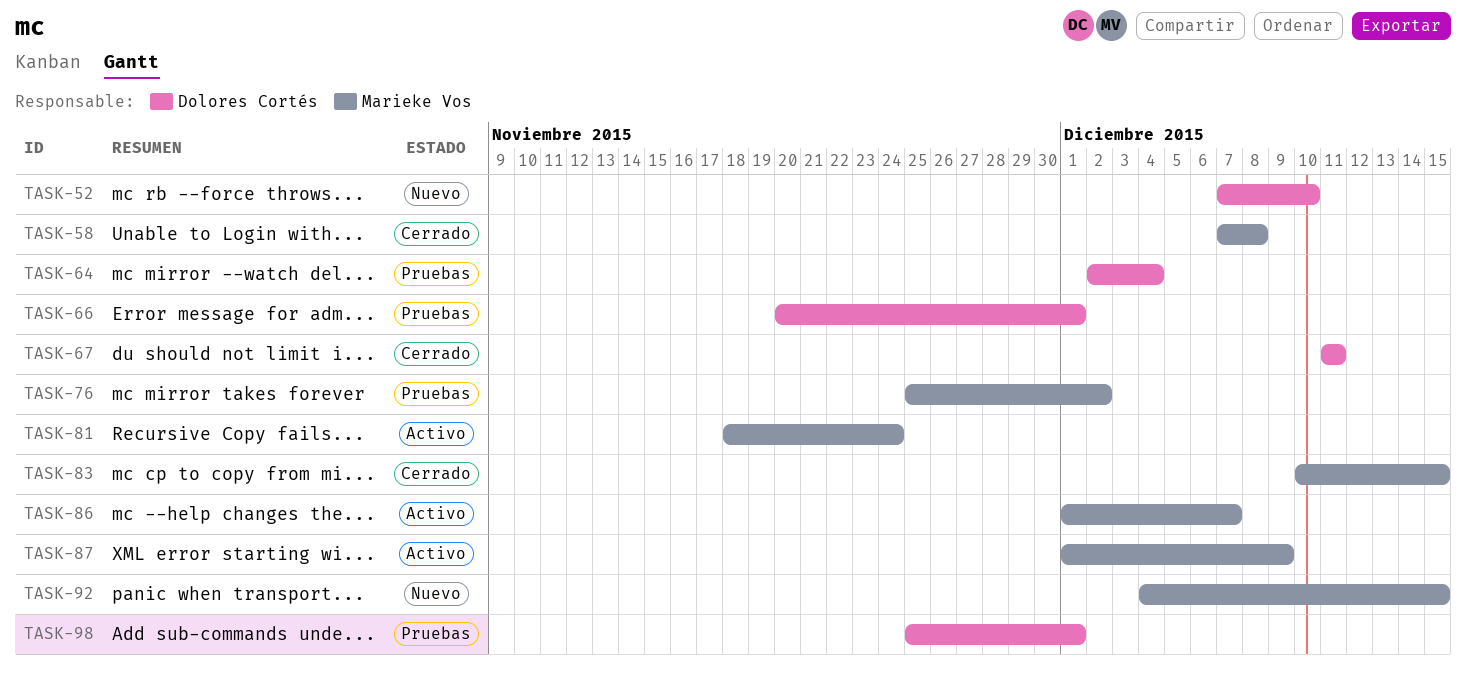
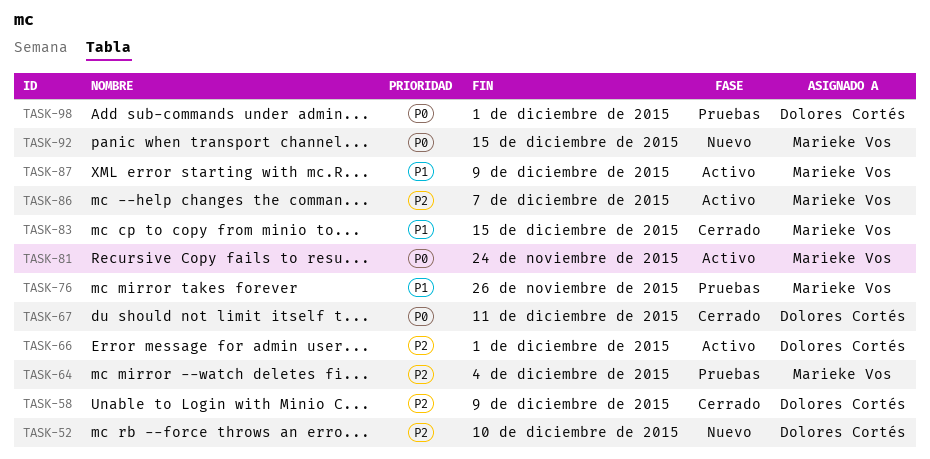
TASK-58, owner: Marieke Vos -> Dolores Cortés
TASK-58, due: Dec 8 -> Dec 9
TASK-64, owner: Dolores Cortés -> Marieke Vos
TASK-66, status: Pruebas -> Activo
TASK-76, due: Dec 2 -> Nov 26

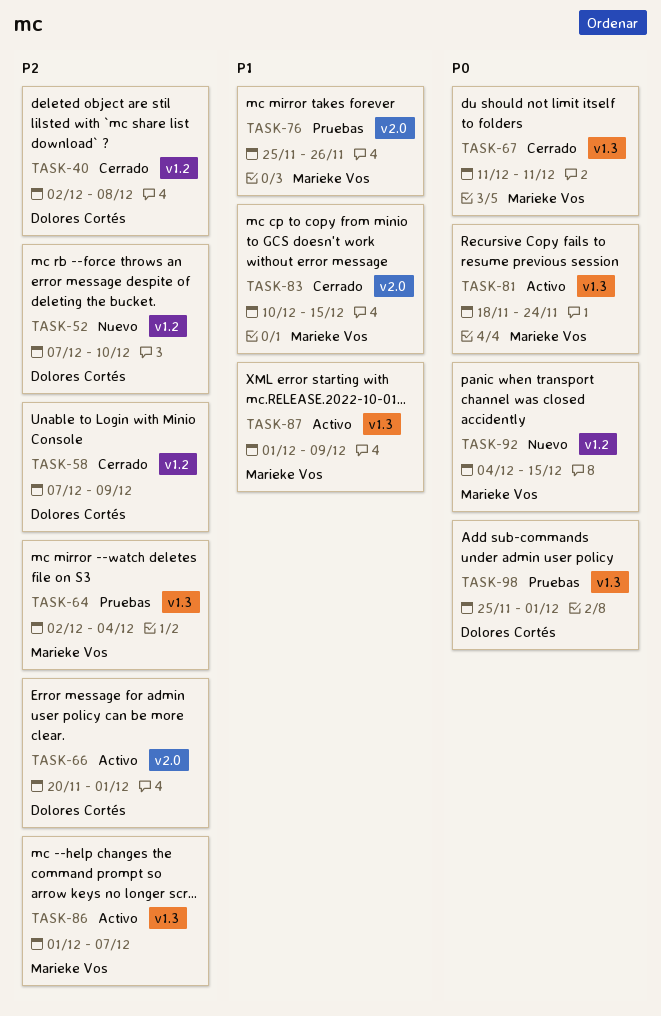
TASK-40: none -> present
TASK-67, owner: Dolores Cortés -> Marieke Vos

